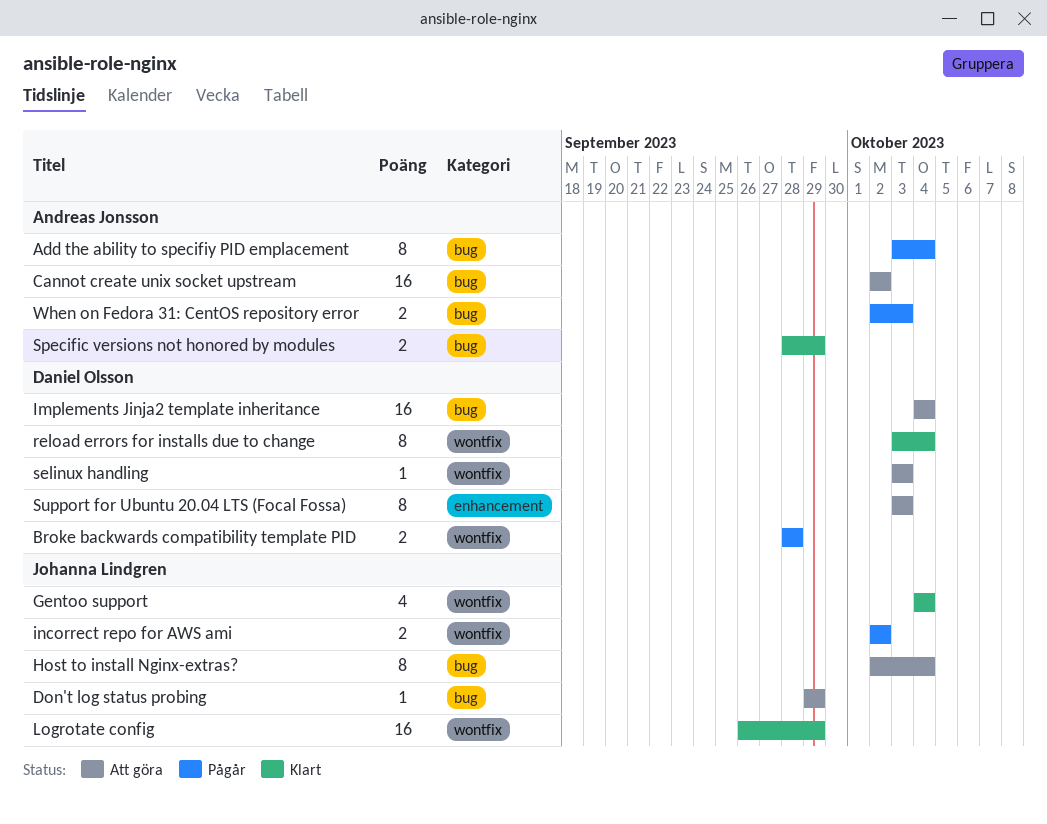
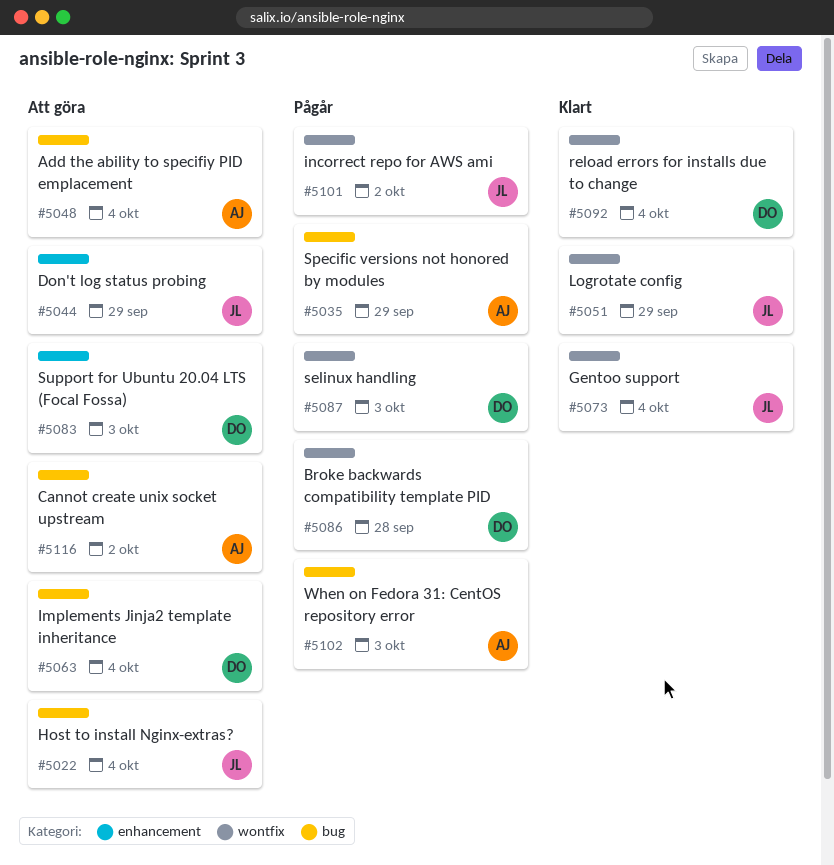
Add the ability to specifiy PID emplacement, status: Pågår -> Att göra
Don't log status probing, label: bug -> enhancement
selinux handling, status: Att göra -> Pågår
Specific versions not honored by modules, status: Klart -> Pågår

